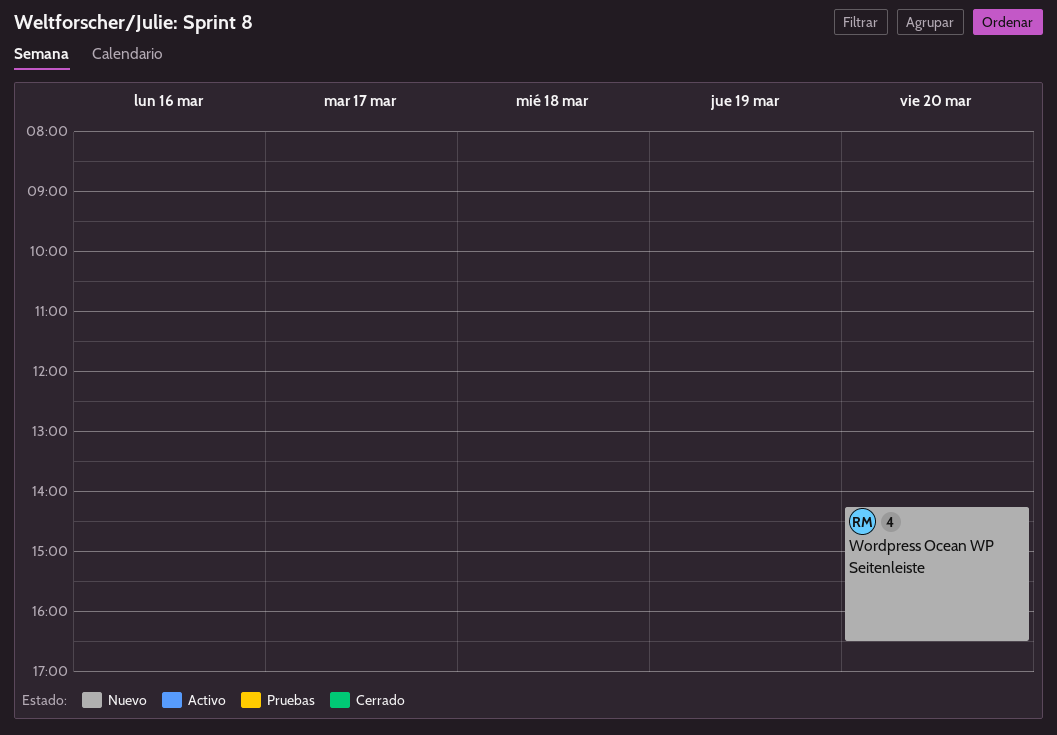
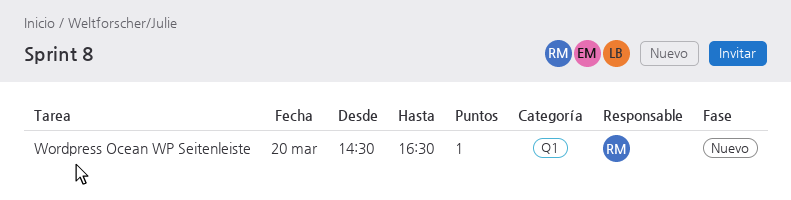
Wordpress Ocean WP Seitenleiste, estimate: 4 -> 1
Wordpress Ocean WP Seitenleiste, begins: 14:15 -> 14:30

